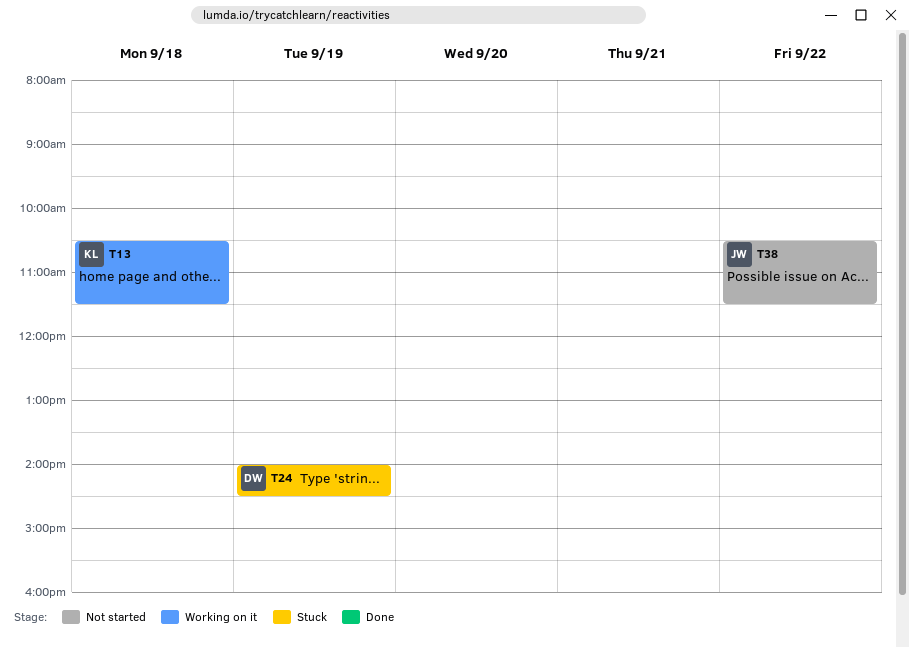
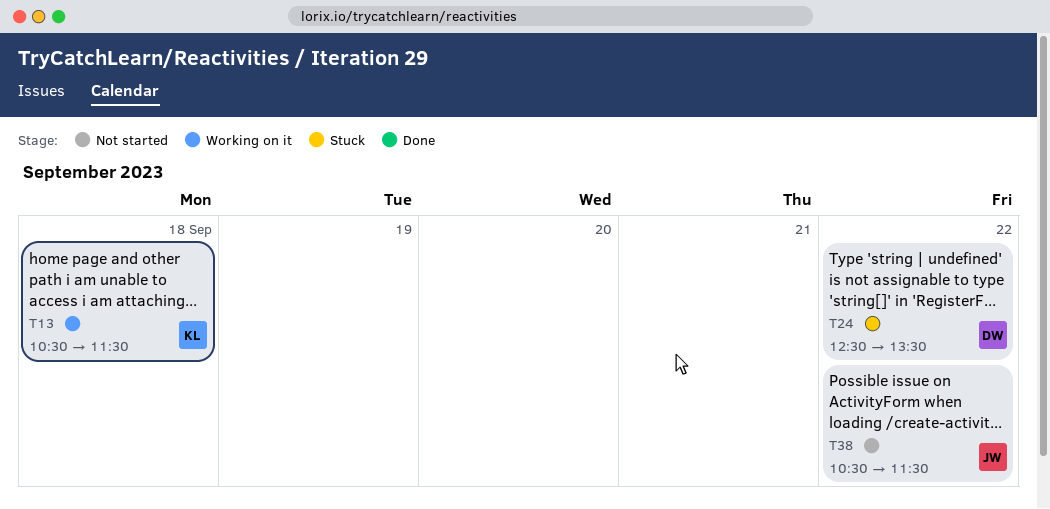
T24, day: Sep 19 -> Sep 22
T24, begins: 14:00 -> 12:30
T24, ends: 14:30 -> 13:30

